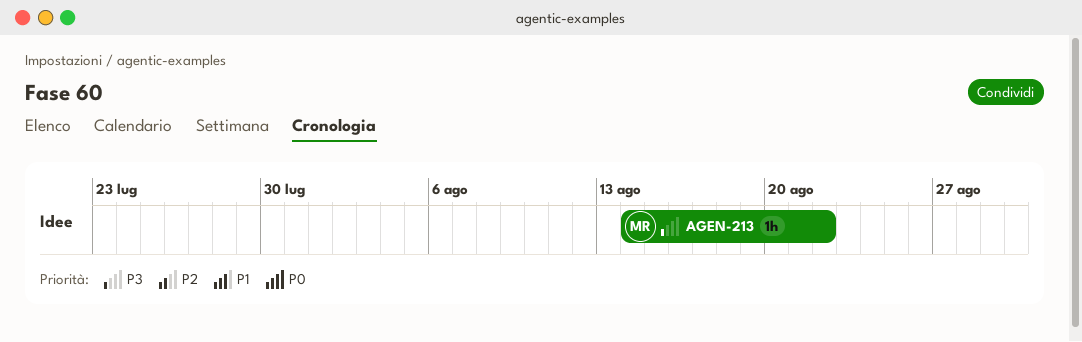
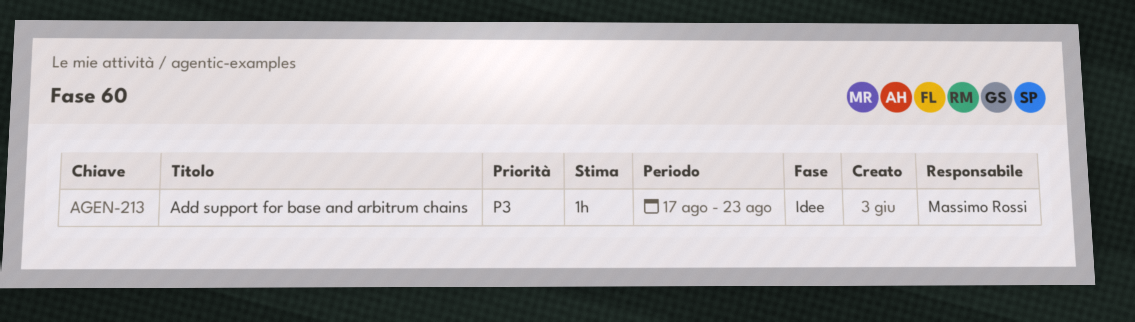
AGEN-213, start: Aug 14 -> Aug 17
AGEN-213, due: Aug 22 -> Aug 23

